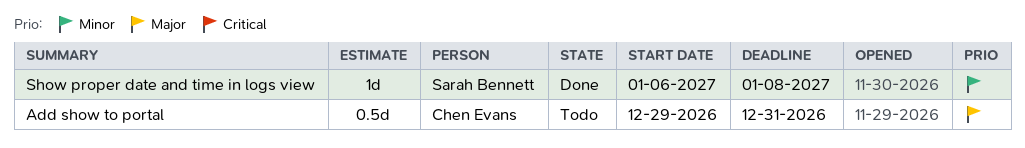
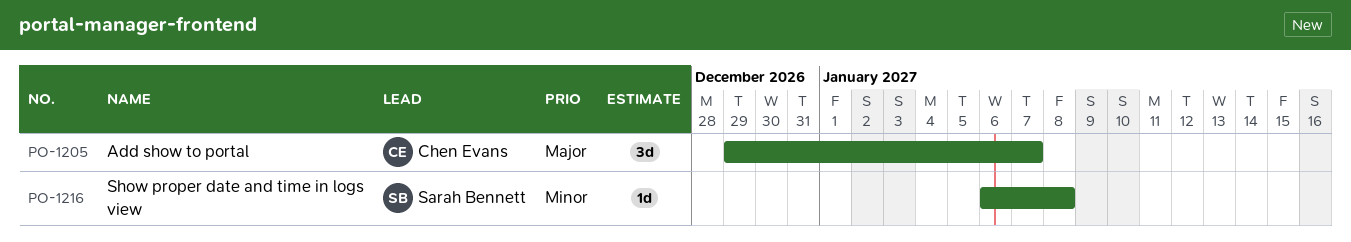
Add show to portal, estimate: 0.5d -> 3d
Add show to portal, due: Dec 31 -> Jan 7

